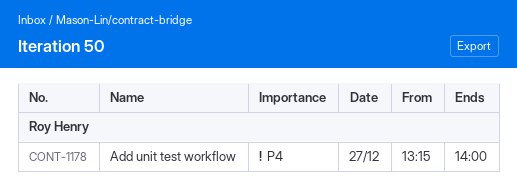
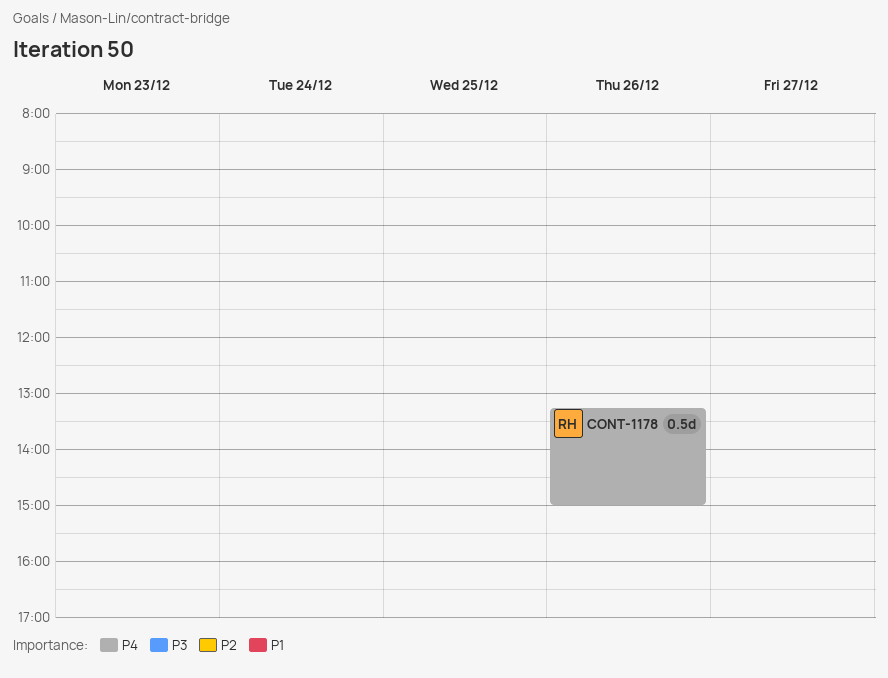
CONT-1178, day: Dec 27 -> Dec 26
CONT-1178, ends: 14:00 -> 15:00

